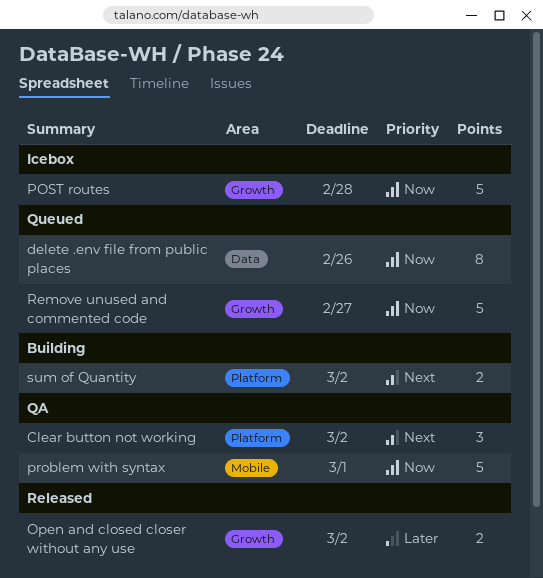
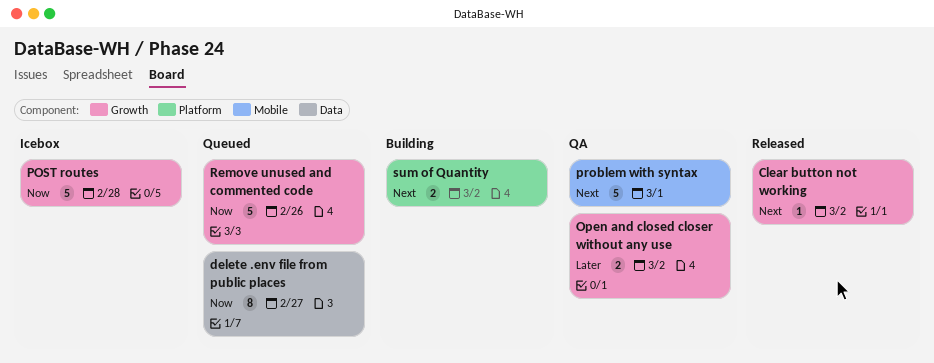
Clear button not working, status: QA -> Released
Clear button not working, label: Platform -> Growth
Clear button not working, estimate: 3 -> 1
delete .env file from public places, due: Feb 26 -> Feb 27
Open and closed closer without any use, status: Released -> QA
problem with syntax, priority: Now -> Next
Remove unused and commented code, due: Feb 27 -> Feb 26

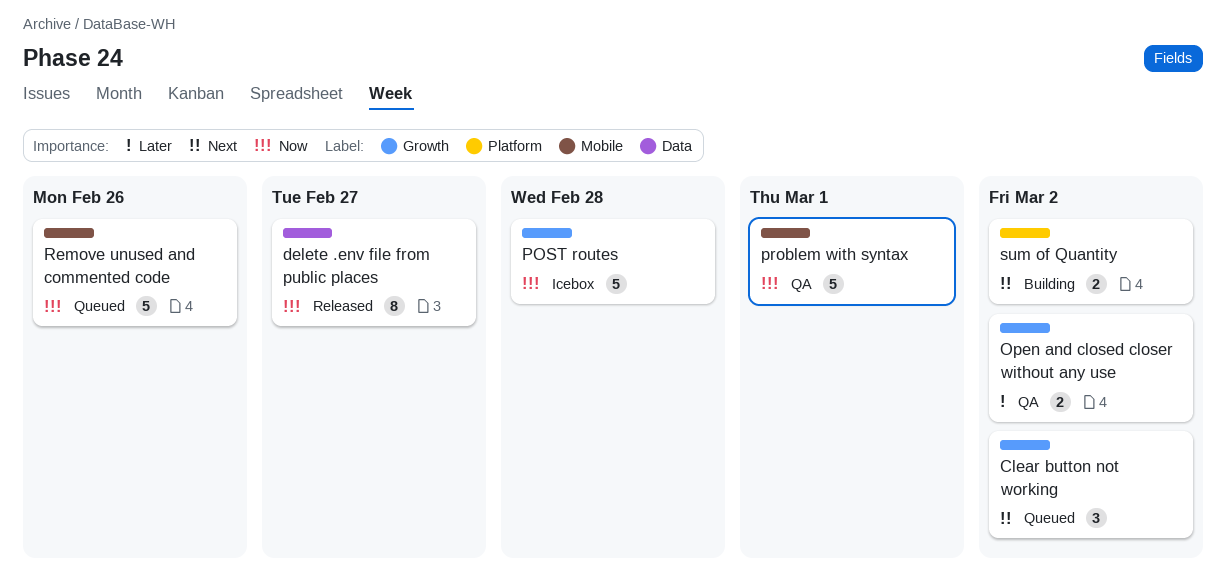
Clear button not working, status: Released -> Queued
Clear button not working, estimate: 1 -> 3
delete .env file from public places, status: Queued -> Released
problem with syntax, priority: Next -> Now
Remove unused and commented code, label: Growth -> Mobile

